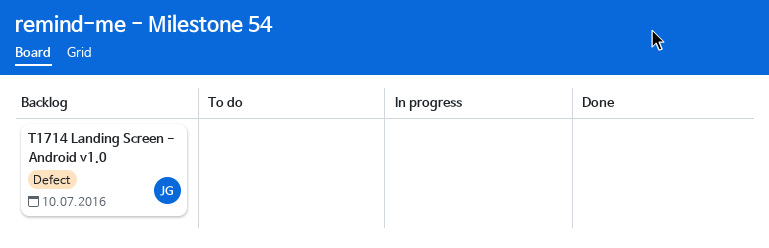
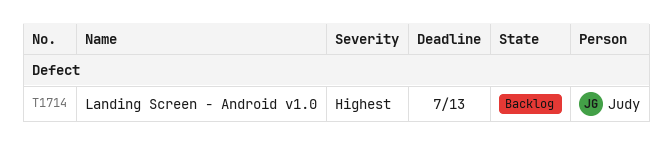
T1714, due: Jul 10 -> Jul 13

